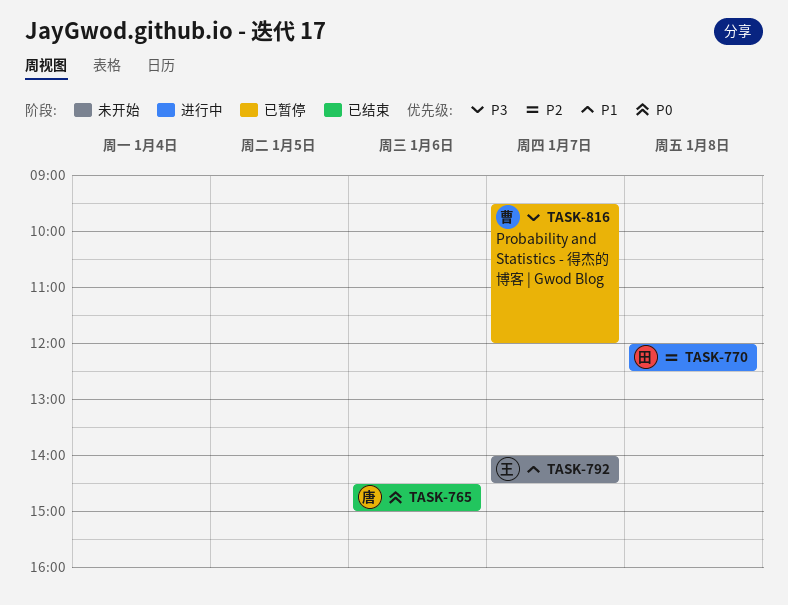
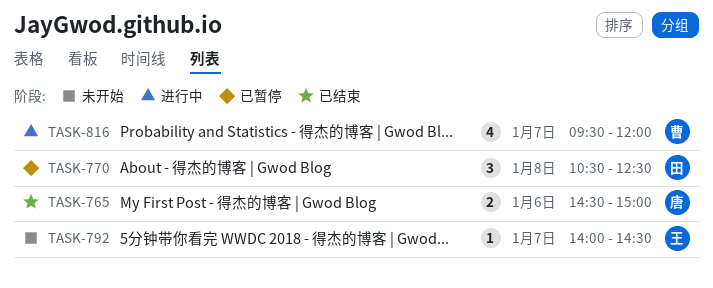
TASK-770, status: 进行中 -> 已暂停
TASK-770, begins: 12:00 -> 10:30
TASK-816, status: 已暂停 -> 进行中

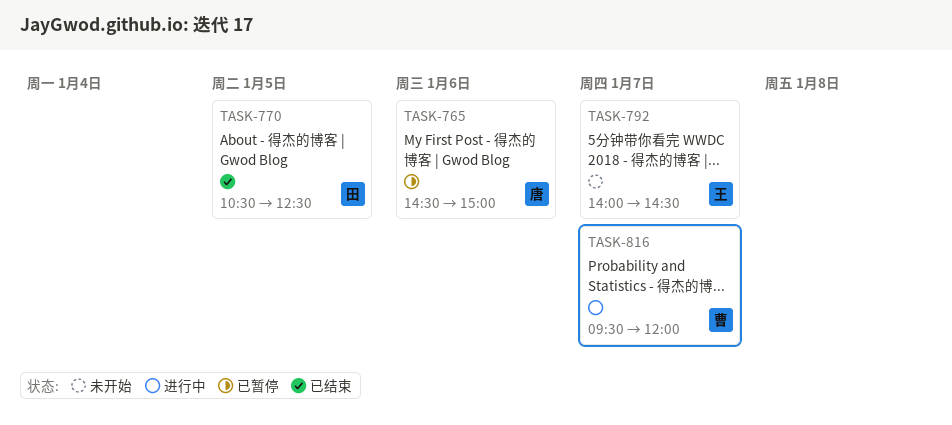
TASK-765, status: 已结束 -> 已暂停
TASK-770, status: 已暂停 -> 已结束
TASK-770, day: Jan 8 -> Jan 5

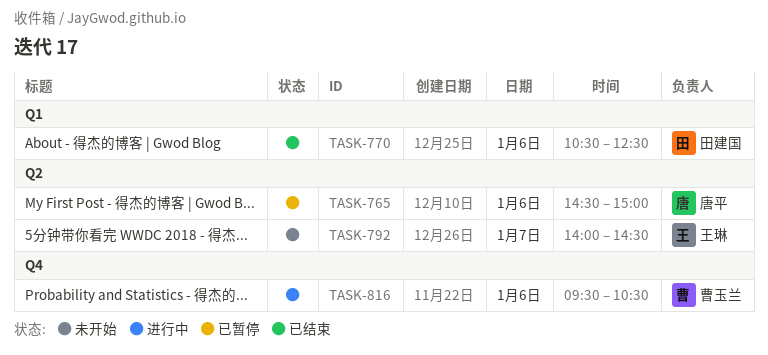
TASK-770, day: Jan 5 -> Jan 6
TASK-816, day: Jan 7 -> Jan 6
TASK-816, ends: 12:00 -> 10:30

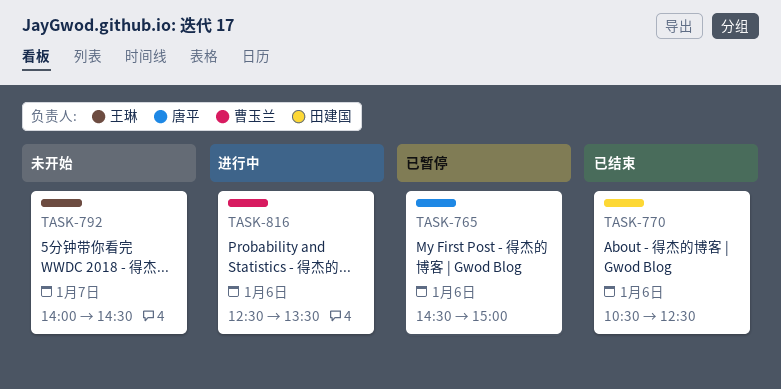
TASK-816, begins: 09:30 -> 12:30
TASK-816, ends: 10:30 -> 13:30

